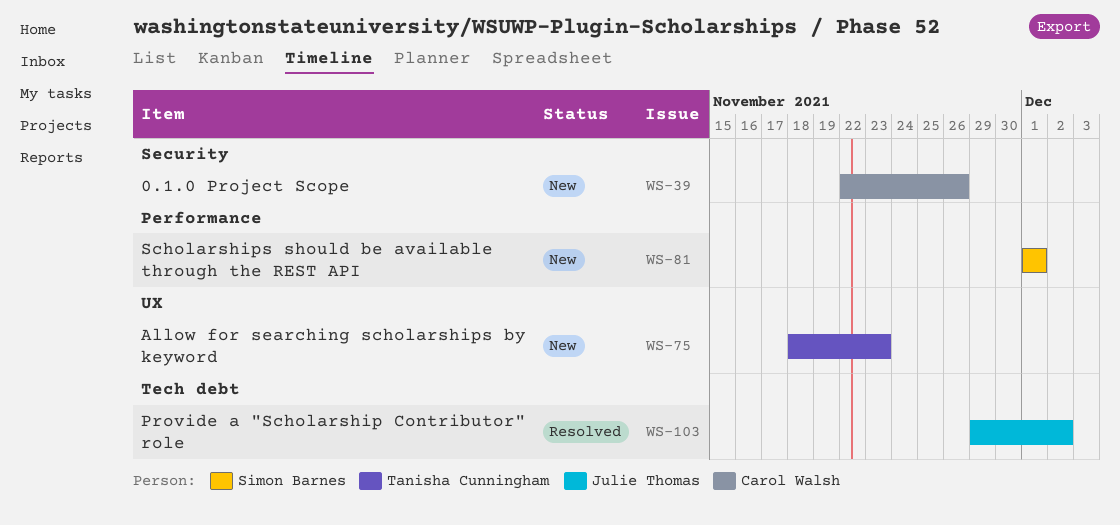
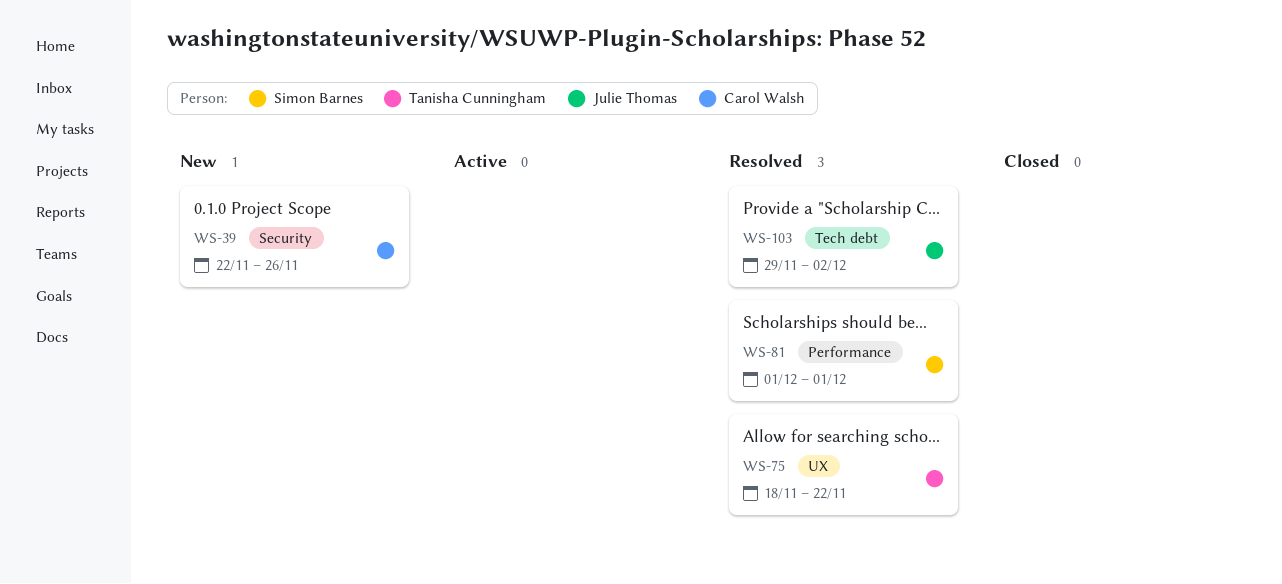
WS-75, status: New -> Resolved
WS-75, due: Nov 23 -> Nov 22
WS-81, status: New -> Resolved

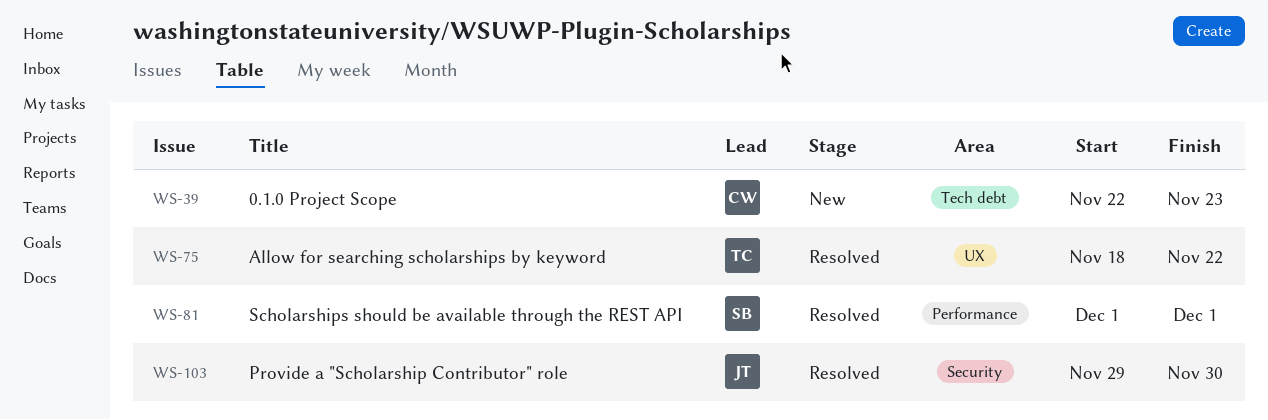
WS-39, label: Security -> Tech debt
WS-39, due: Nov 26 -> Nov 23
WS-103, label: Tech debt -> Security
WS-103, due: Dec 2 -> Nov 30

